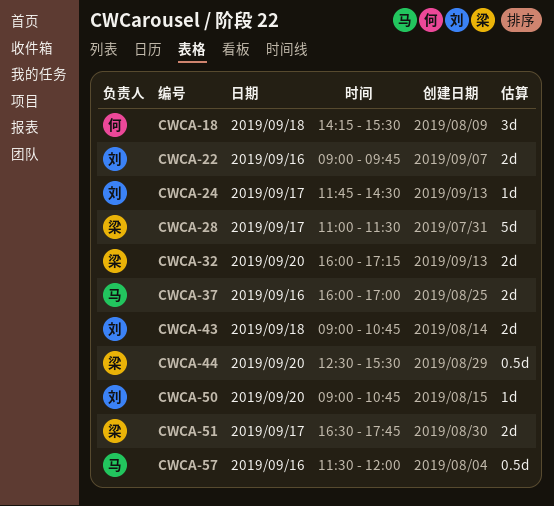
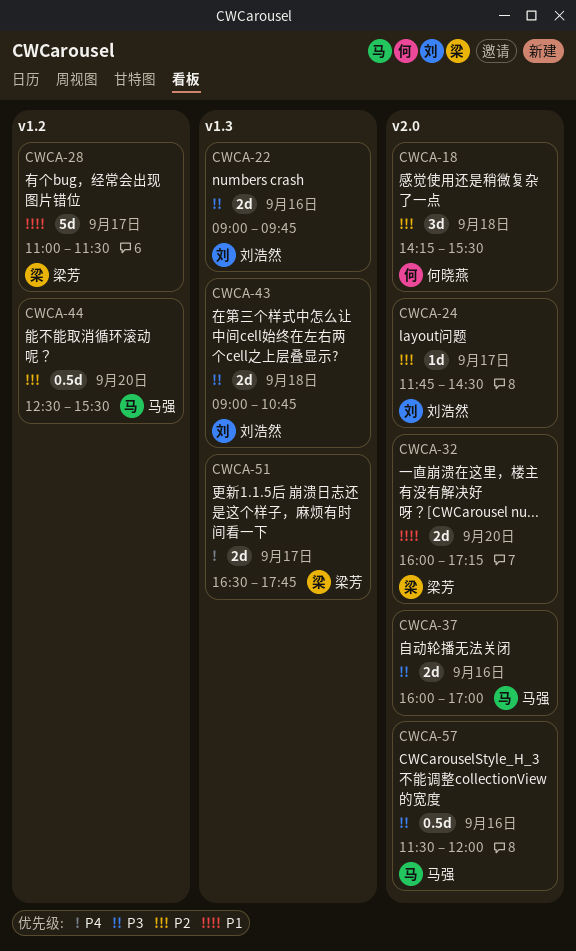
CWCA-44, owner: 梁芳 -> 马强
CWCA-50: present -> none

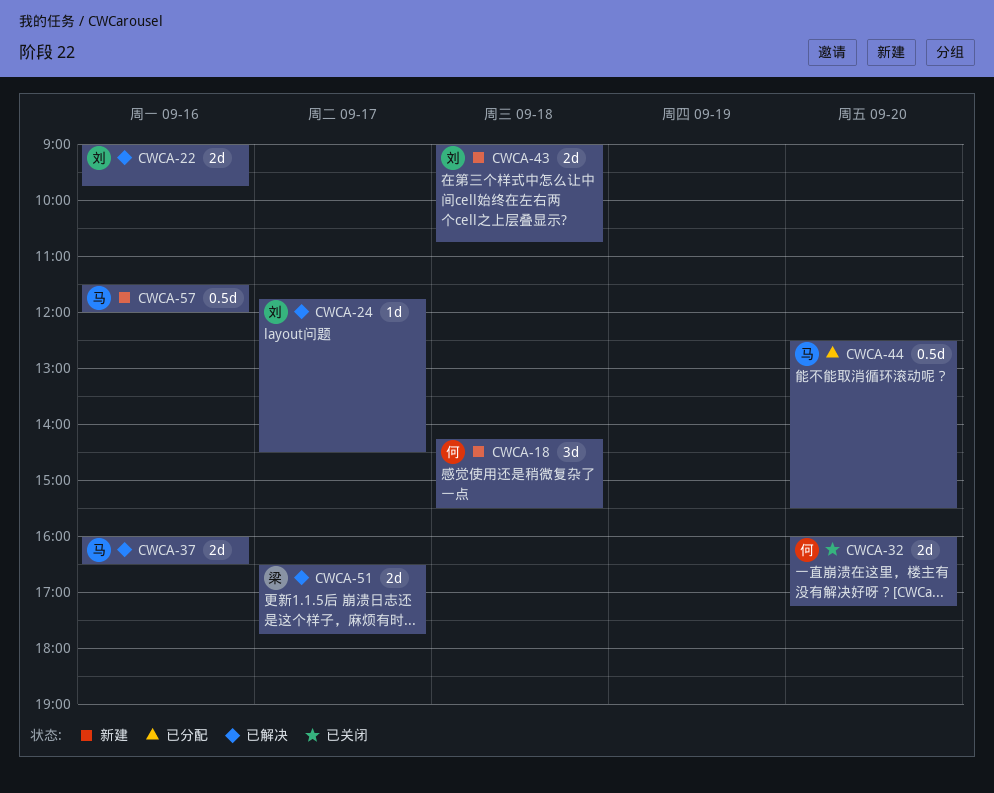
CWCA-28: present -> none
CWCA-32, owner: 梁芳 -> 何晓燕
CWCA-37, ends: 17:00 -> 16:30

